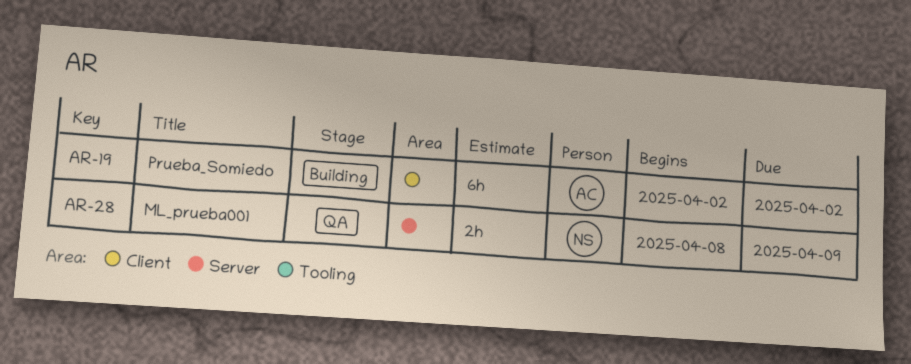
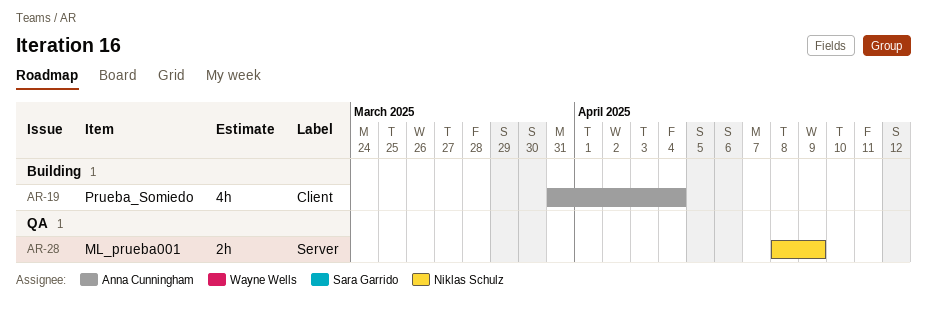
AR-19, estimate: 6h -> 4h
AR-19, start: Apr 2 -> Mar 31
AR-19, due: Apr 2 -> Apr 4

